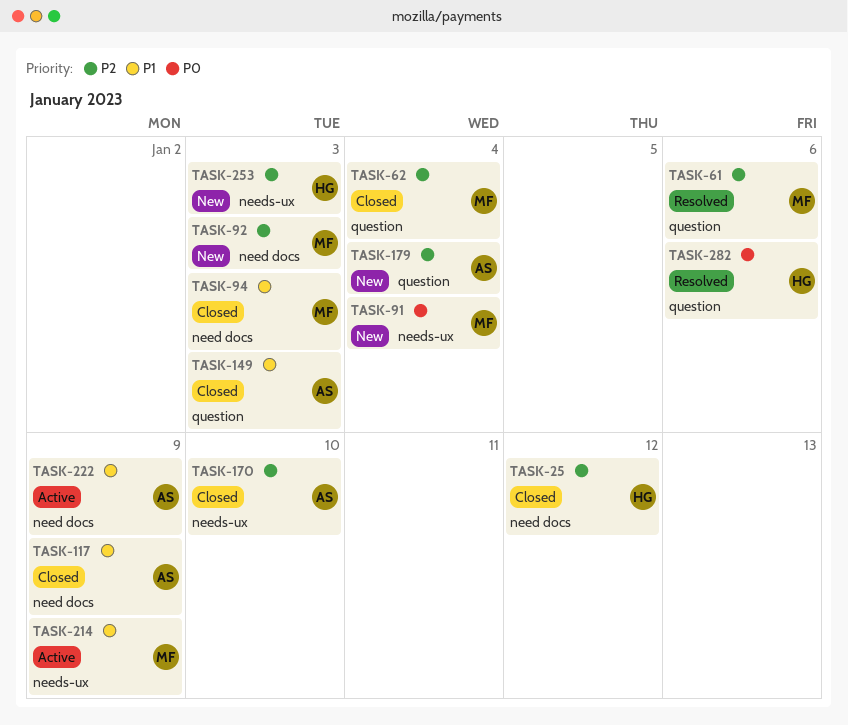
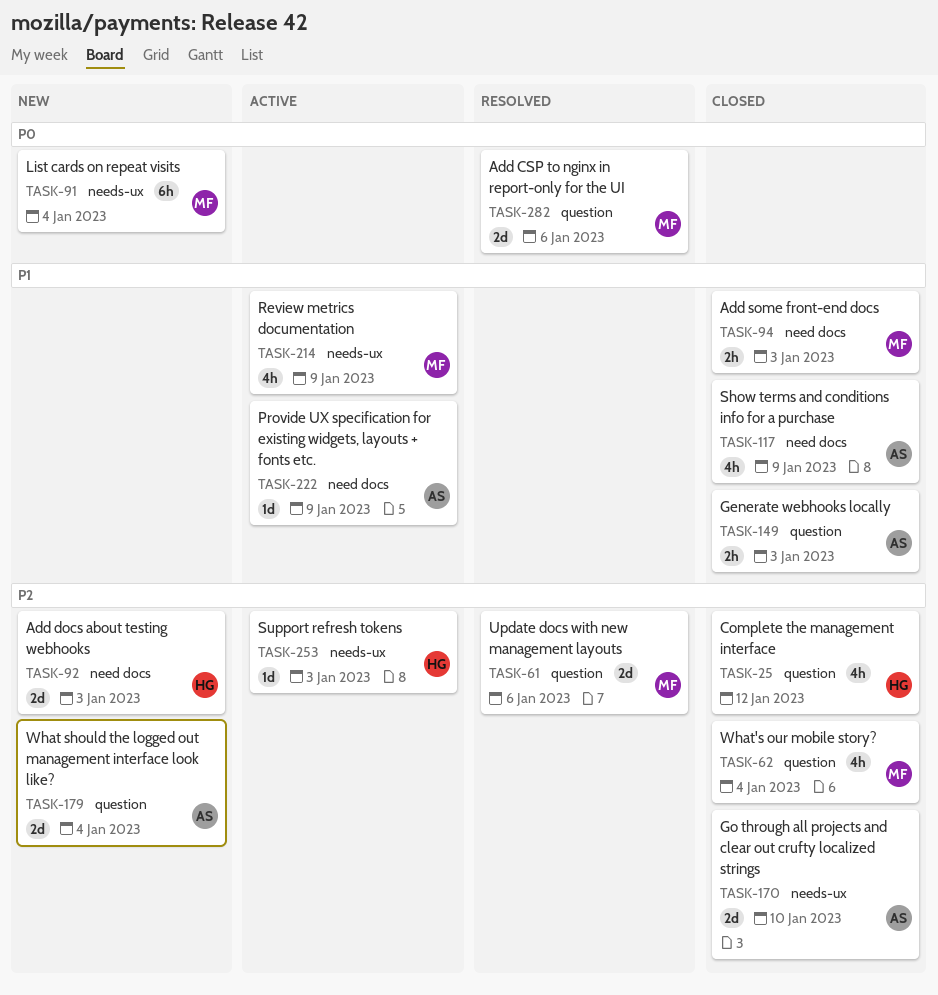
TASK-25, label: need docs -> question
TASK-92, owner: MF -> HG
TASK-253, status: New -> Active
TASK-282, owner: HG -> MF

